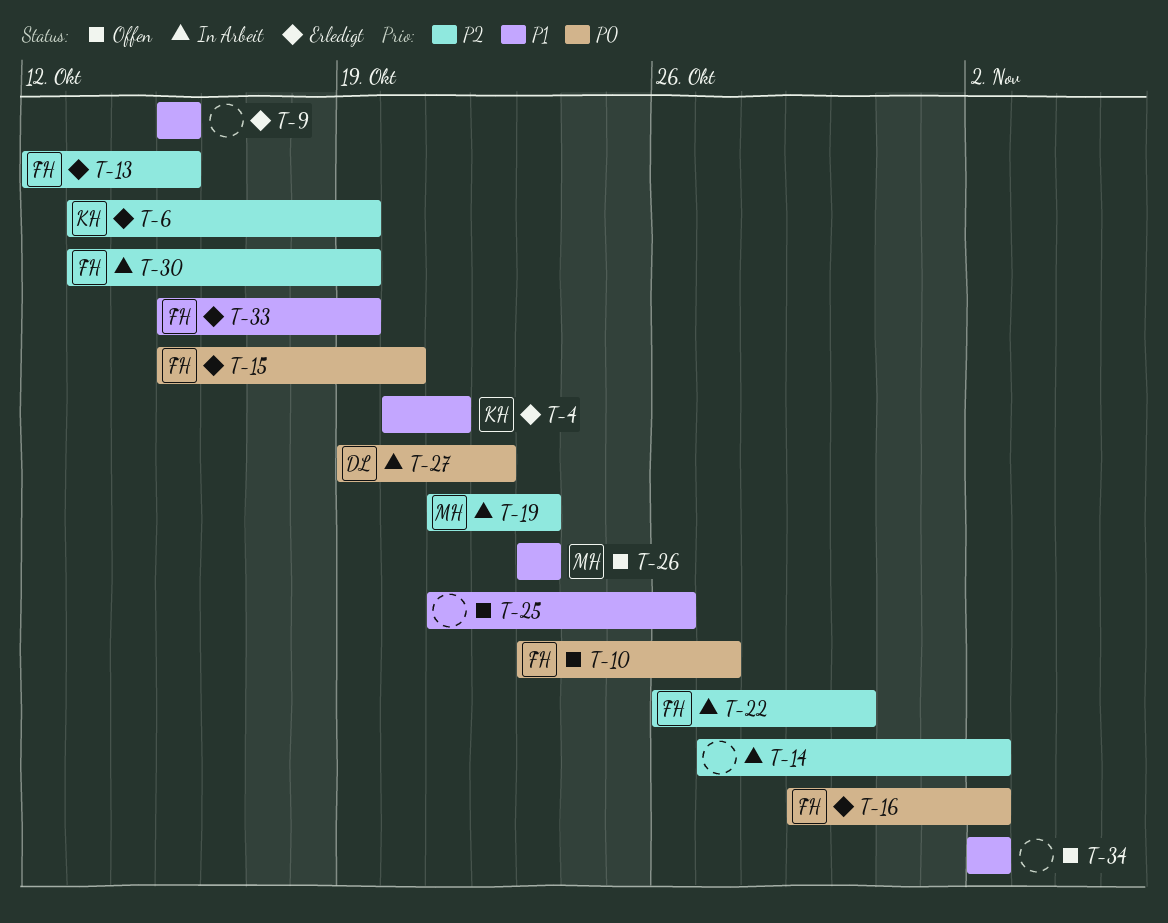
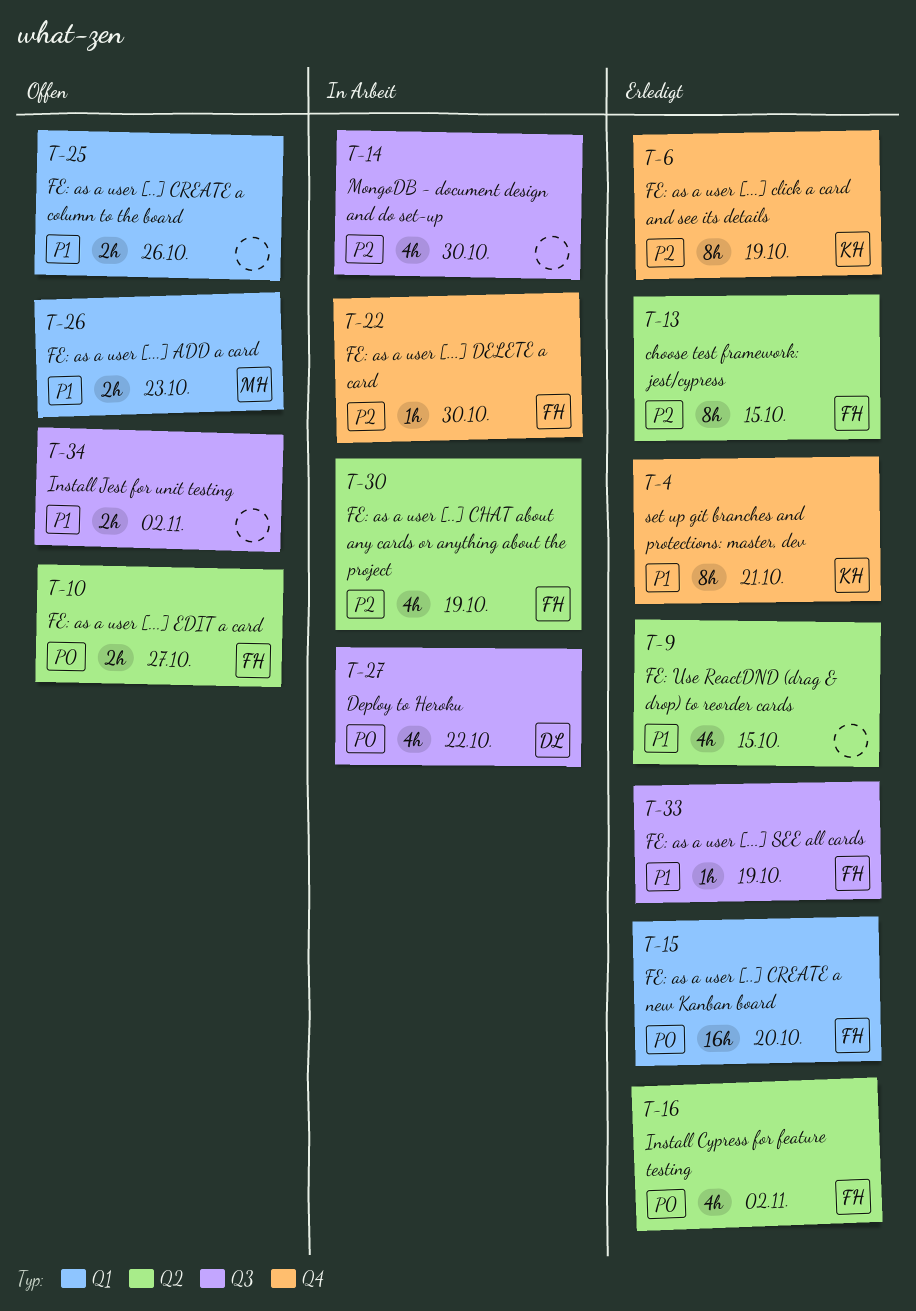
T-14, due: Nov 2 -> Oct 30
T-19: present -> none

